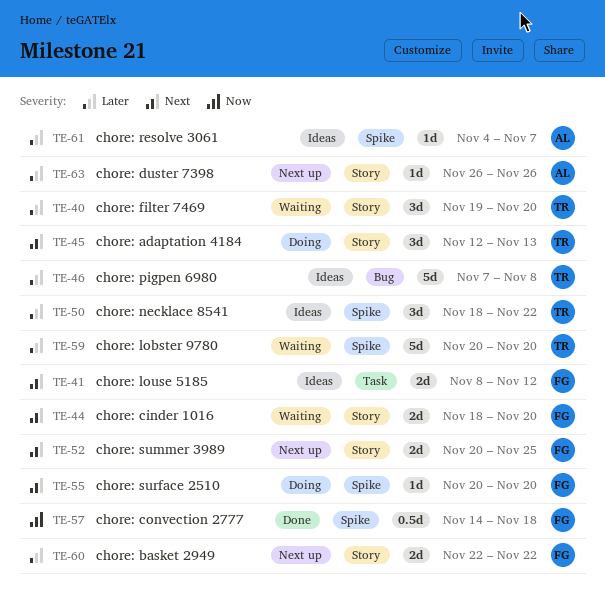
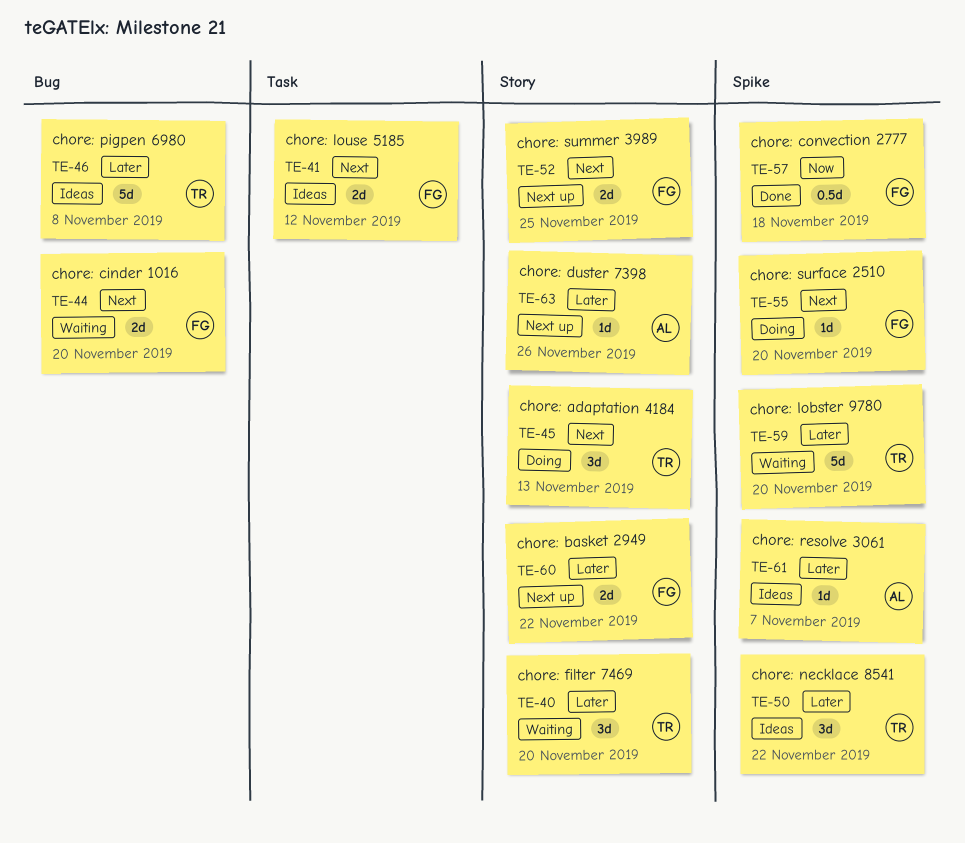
TE-44, label: Story -> Bug

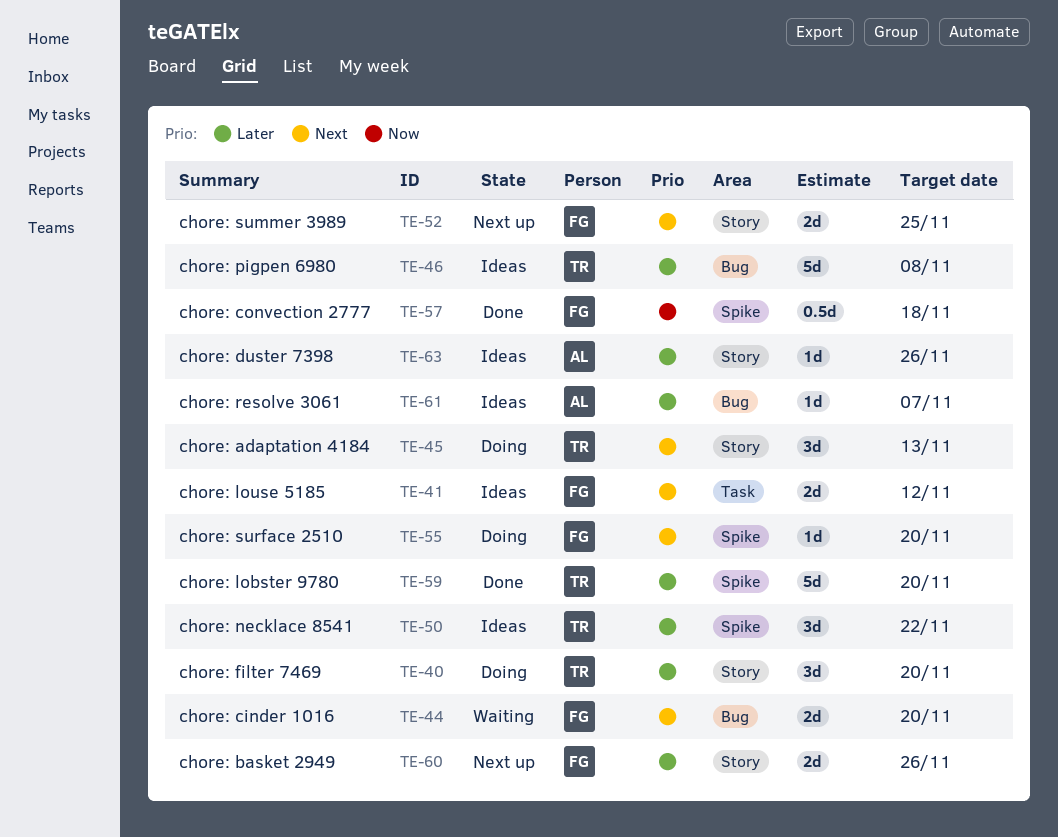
TE-40, status: Waiting -> Doing
TE-59, status: Waiting -> Done
TE-60, due: Nov 22 -> Nov 26
TE-61, label: Spike -> Bug
TE-63, status: Next up -> Ideas

